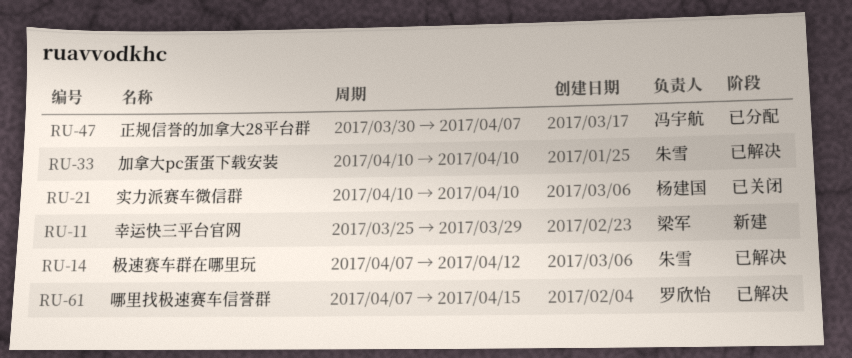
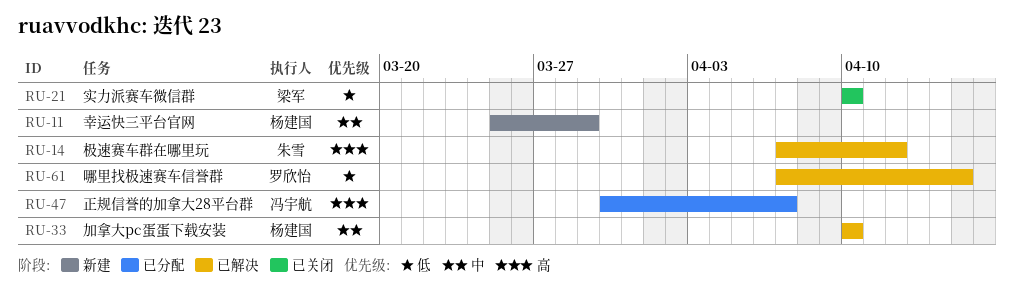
RU-11, owner: 梁军 -> 杨建国
RU-21, owner: 杨建国 -> 梁军
RU-33, owner: 朱雪 -> 杨建国

